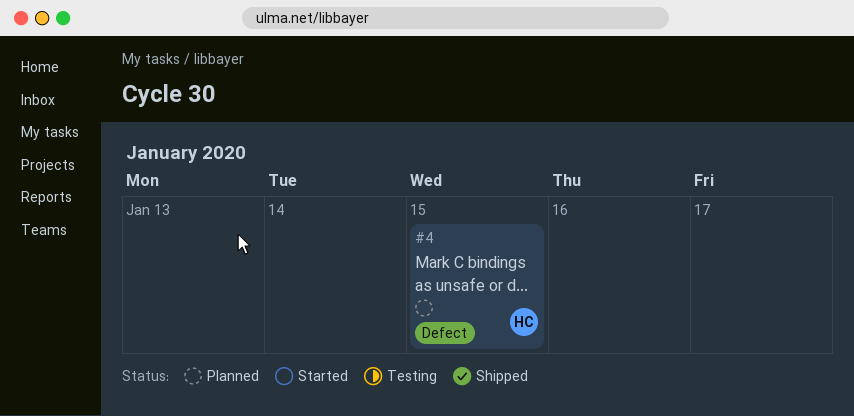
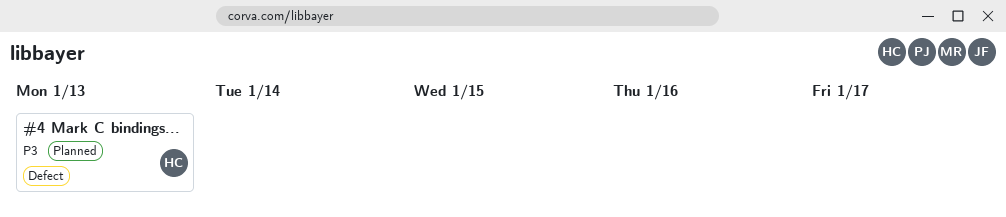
#4, due: Jan 15 -> Jan 13

